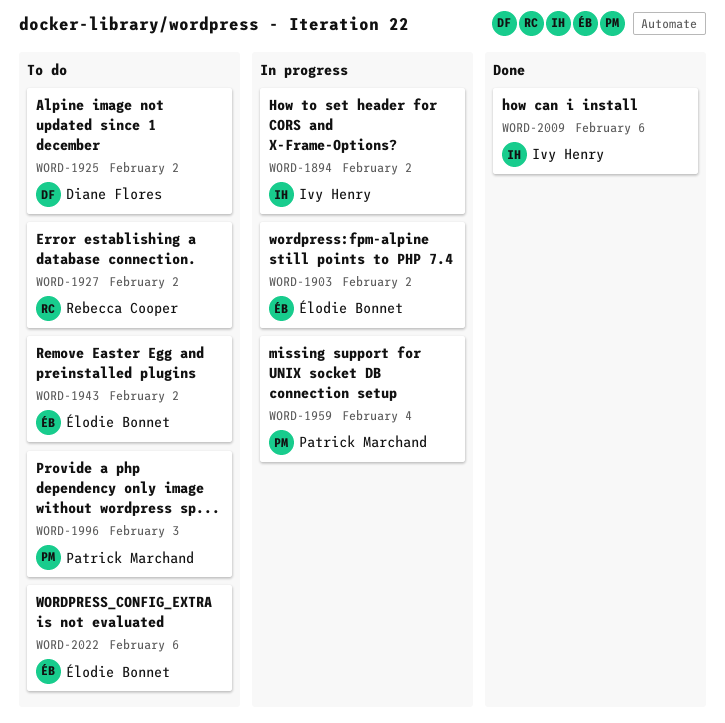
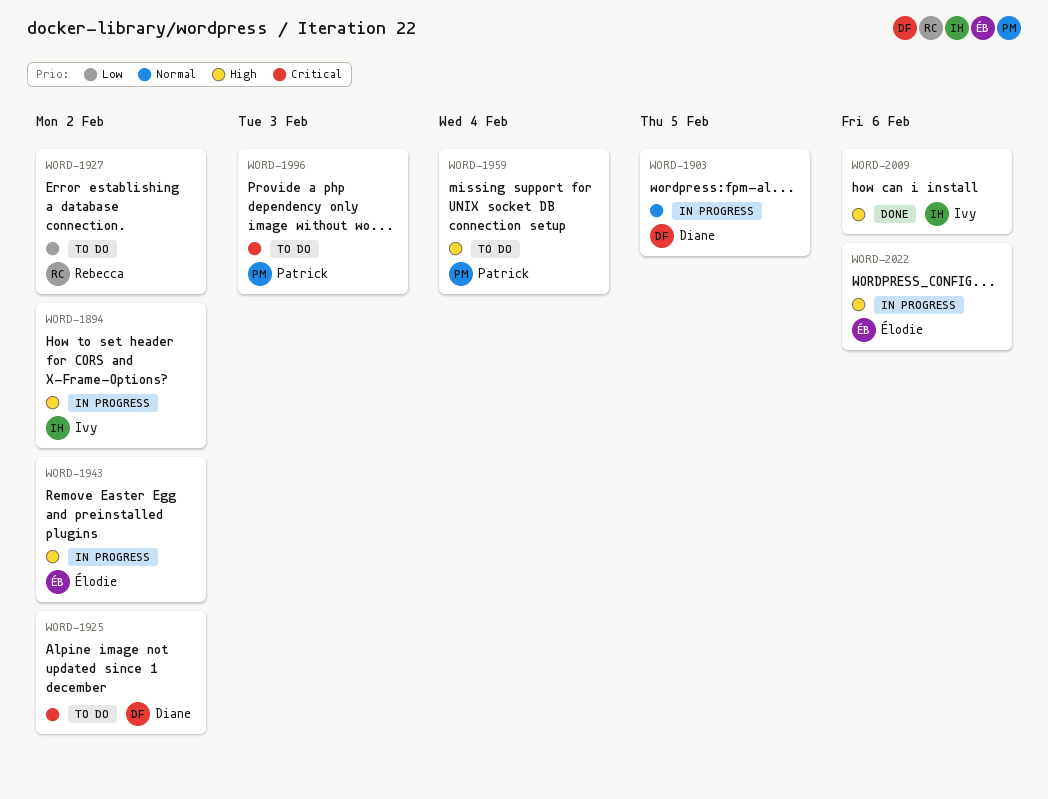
WORD-1903, owner: Élodie Bonnet -> Diane Flores
WORD-1903, due: Feb 2 -> Feb 5
WORD-1943, status: To do -> In progress
WORD-1959, status: In progress -> To do
WORD-2022, status: To do -> In progress

